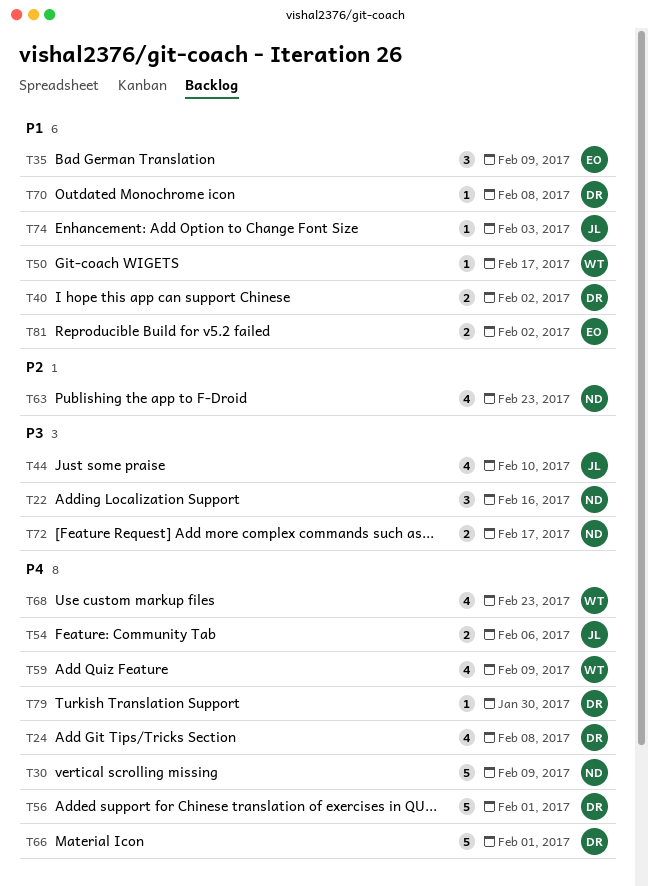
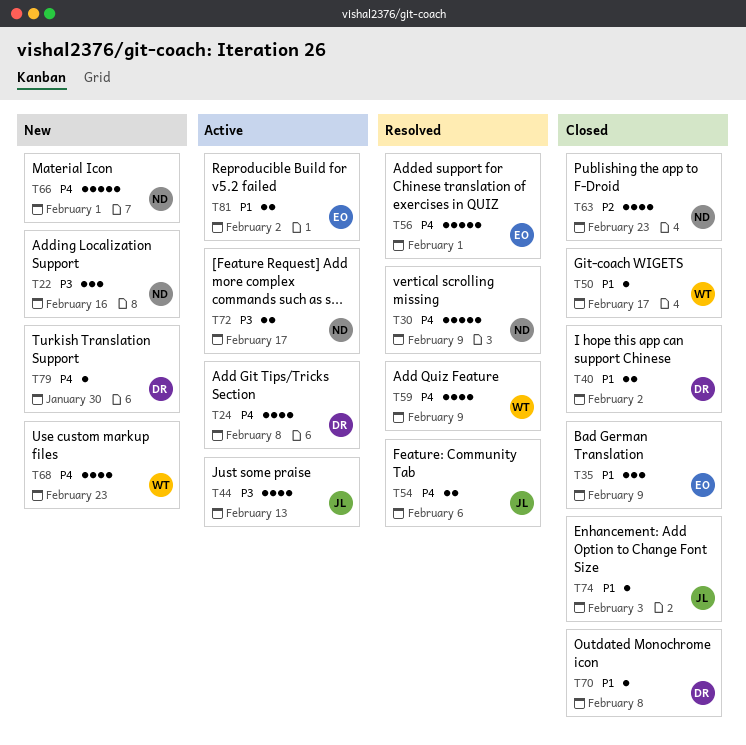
T44, due: Feb 10 -> Feb 13
T56, owner: DR -> EO
T66, owner: DR -> ND

